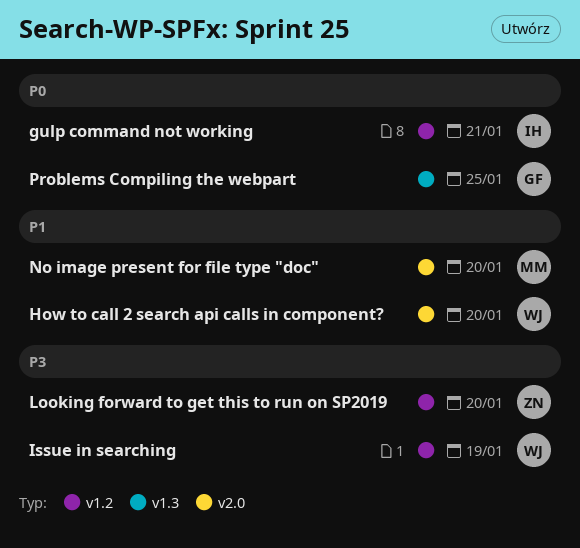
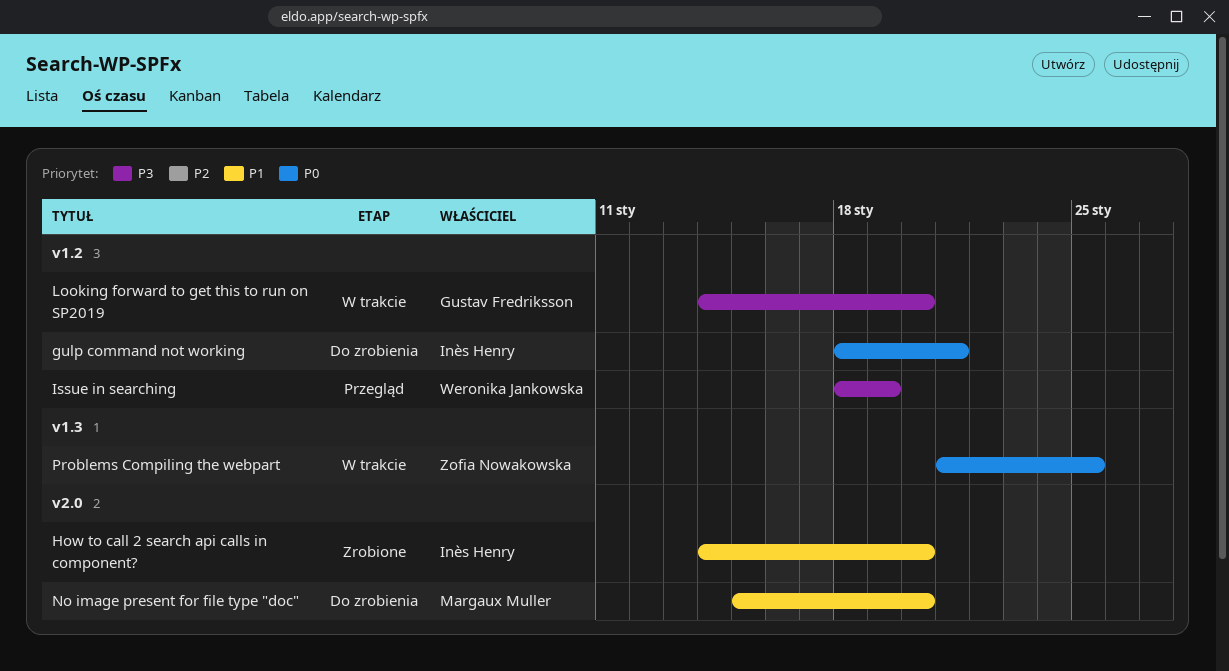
How to call 2 search api calls in component?, owner: Weronika Jankowska -> Inès Henry
Looking forward to get this to run on SP2019, owner: Zofia Nowakowska -> Gustav Fredriksson
Problems Compiling the webpart, owner: Gustav Fredriksson -> Zofia Nowakowska

